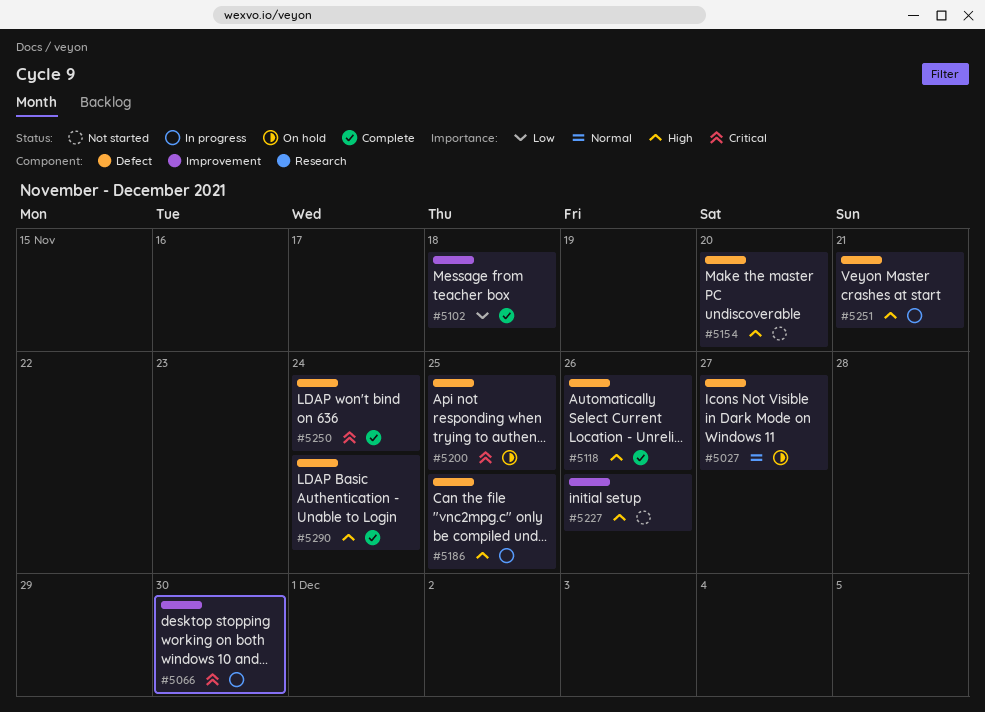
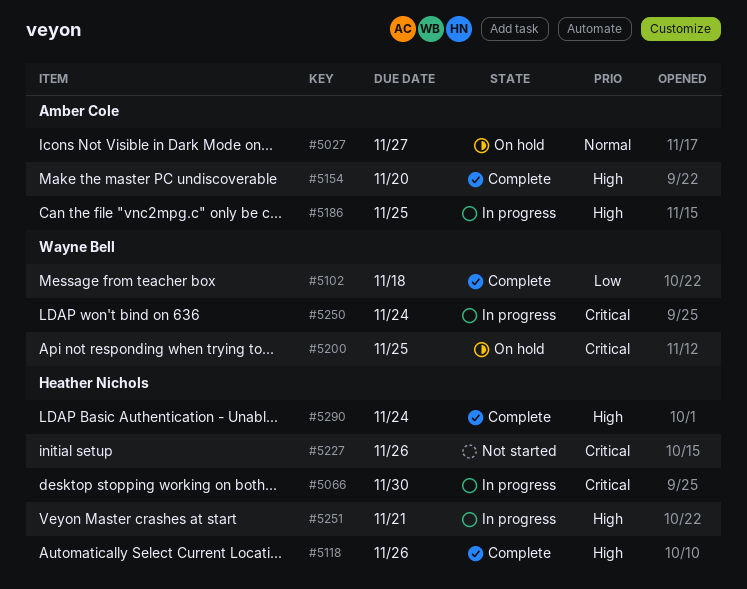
#5154, status: Not started -> Complete
#5227, priority: High -> Critical
#5250, status: Complete -> In progress

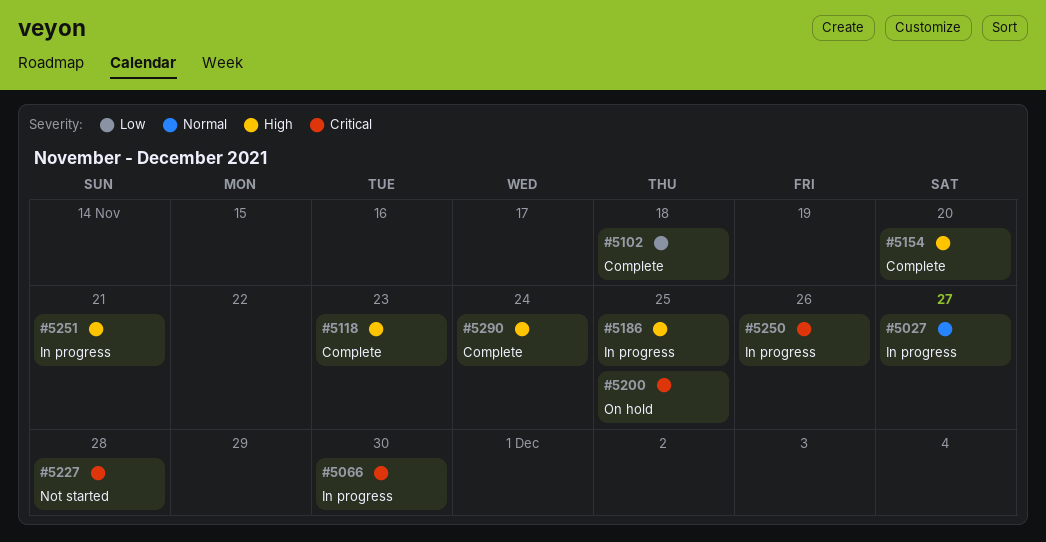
#5027, status: On hold -> In progress
#5118, due: Nov 26 -> Nov 23
#5227, due: Nov 26 -> Nov 28
#5250, due: Nov 24 -> Nov 26

